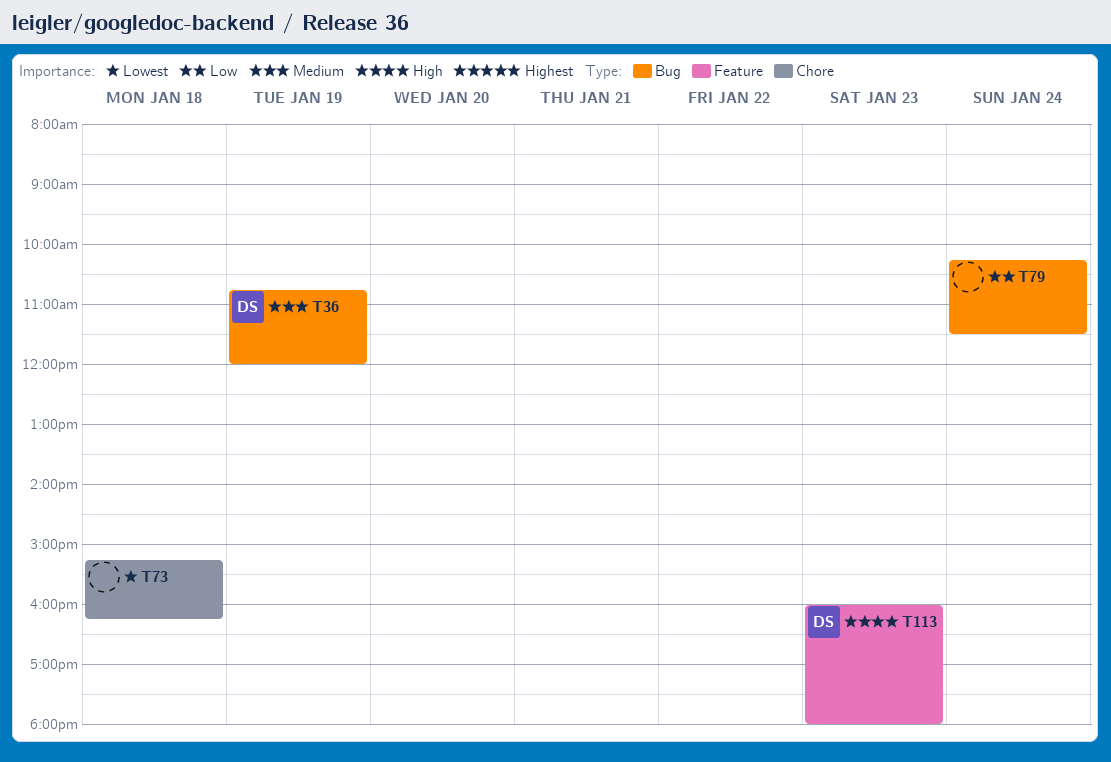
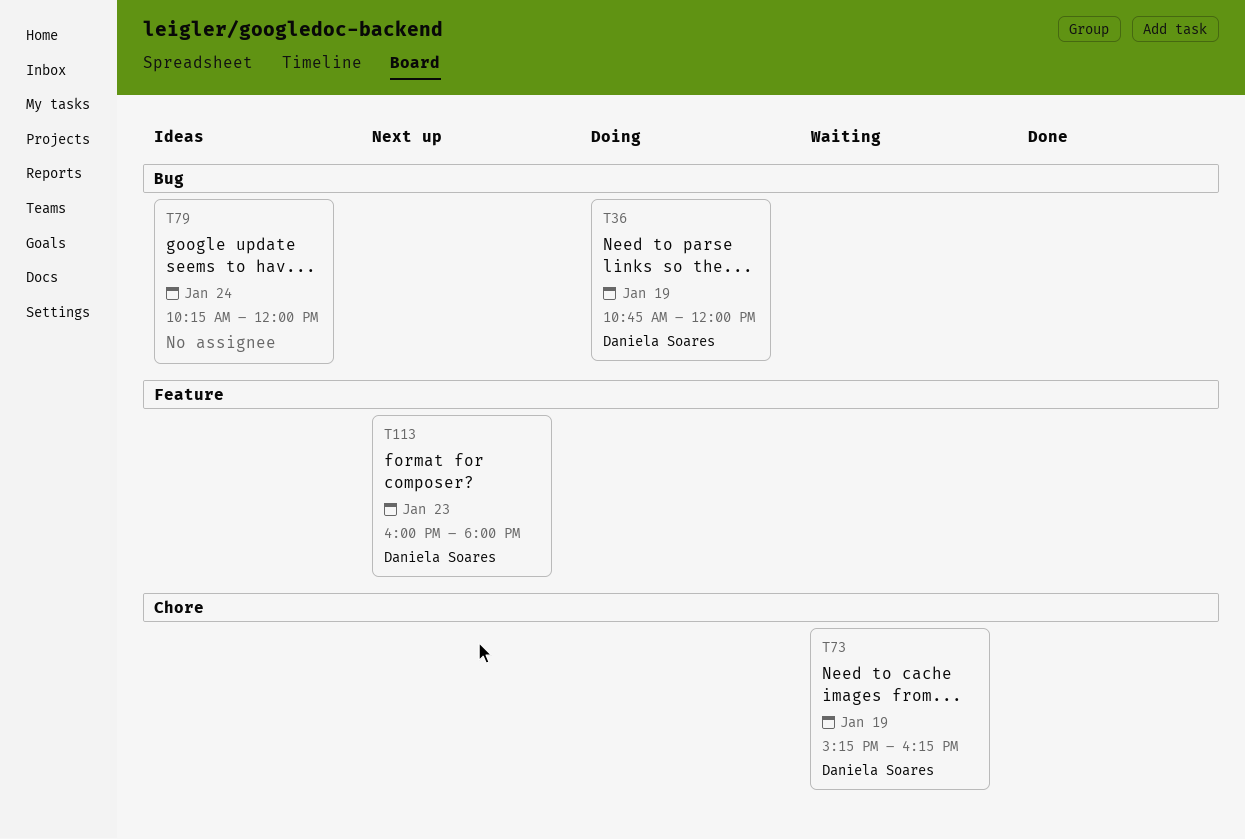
T73, owner: none -> Daniela Soares
T73, day: Jan 18 -> Jan 19
T79, ends: 11:30 -> 12:00

